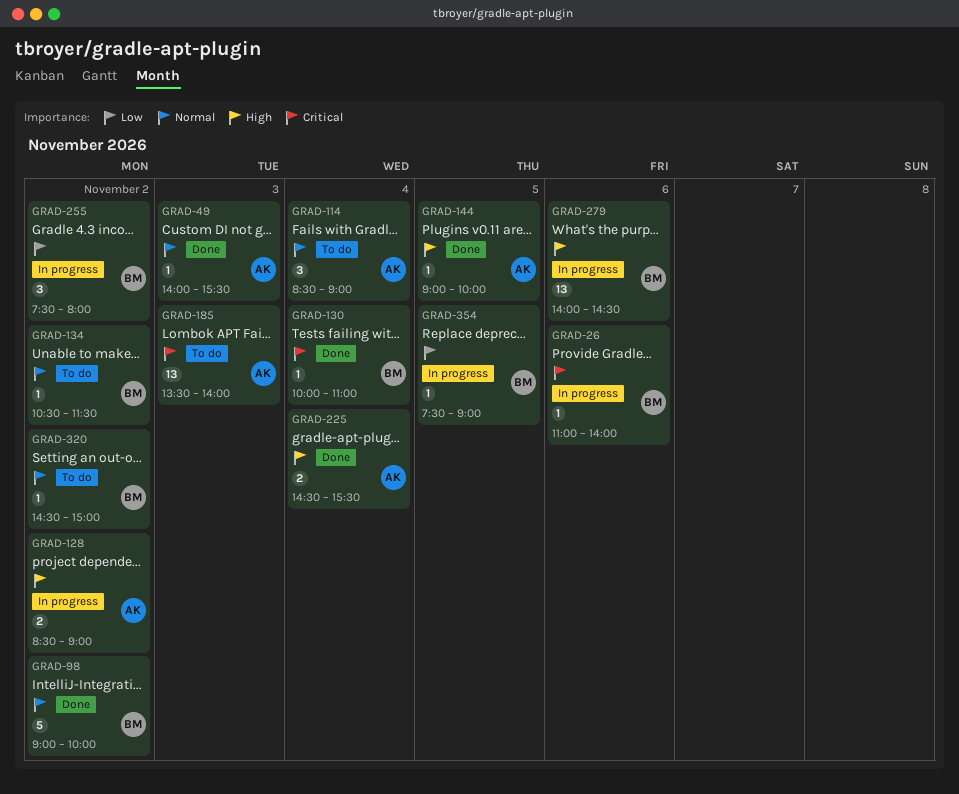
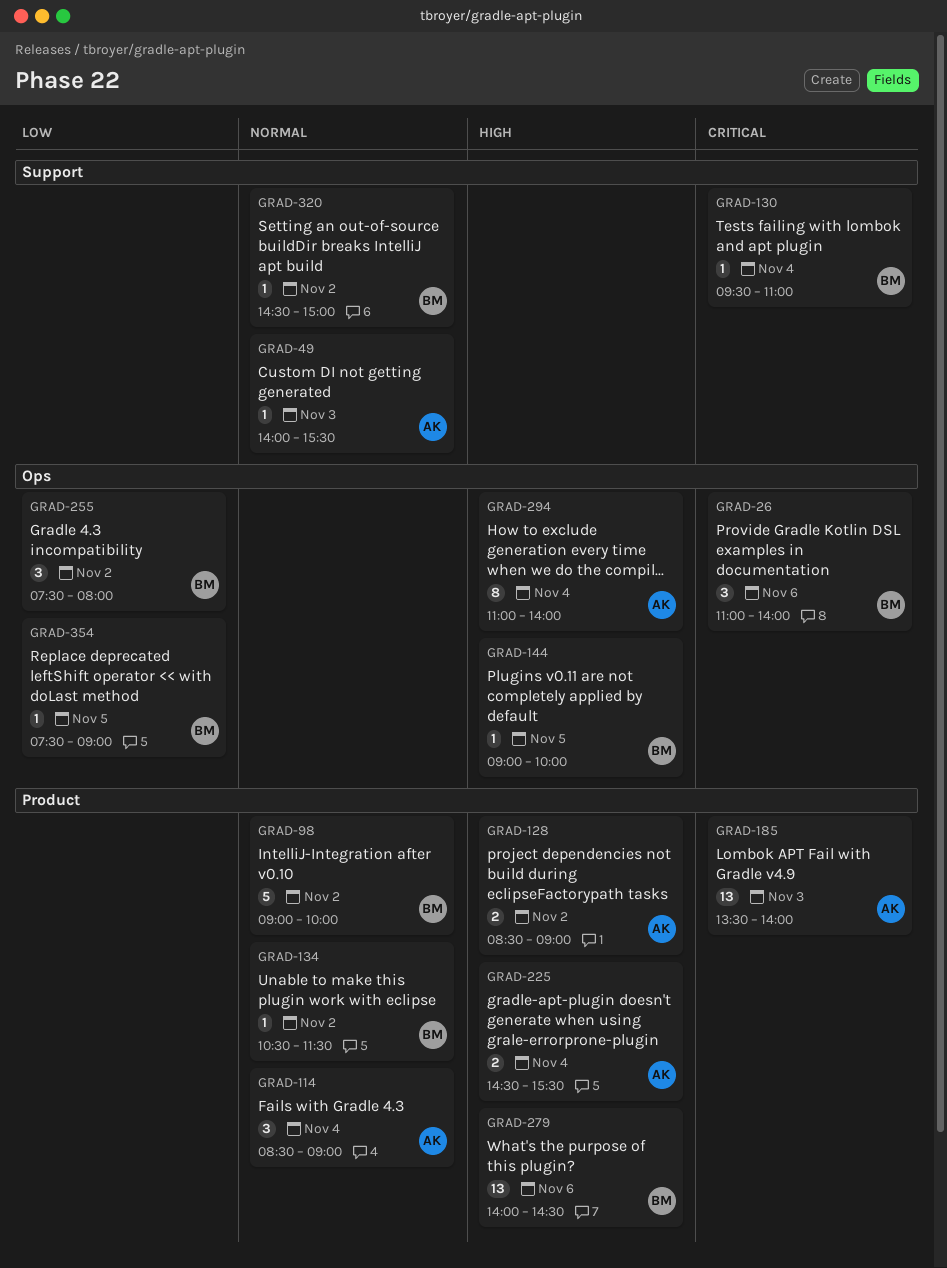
GRAD-26, estimate: 1 -> 3
GRAD-130, begins: 10:00 -> 09:30
GRAD-144, owner: AK -> BM
GRAD-294: none -> present

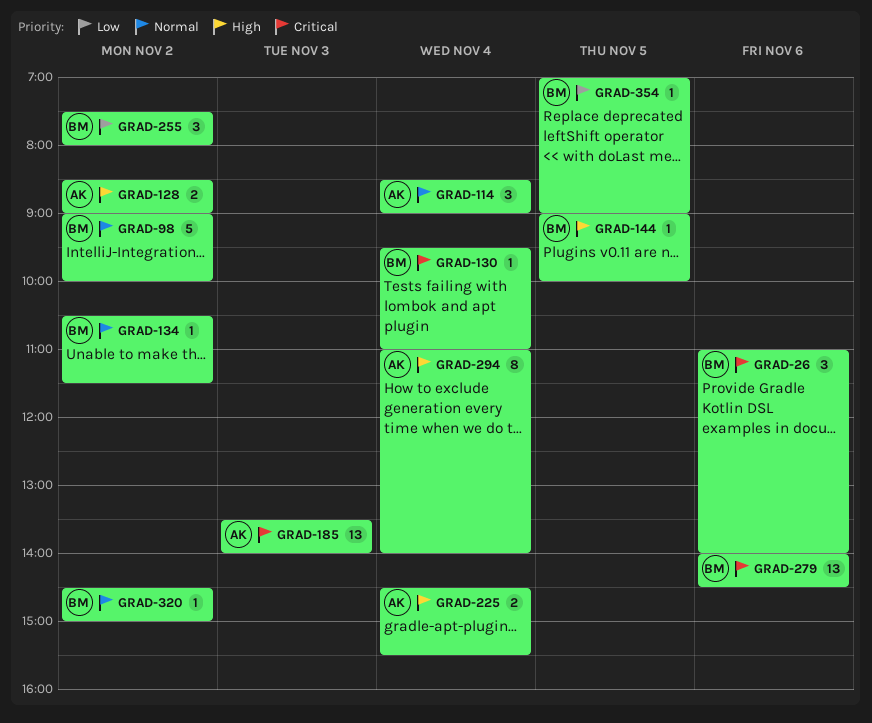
GRAD-49: present -> none
GRAD-279, priority: High -> Critical
GRAD-354, begins: 07:30 -> 07:00

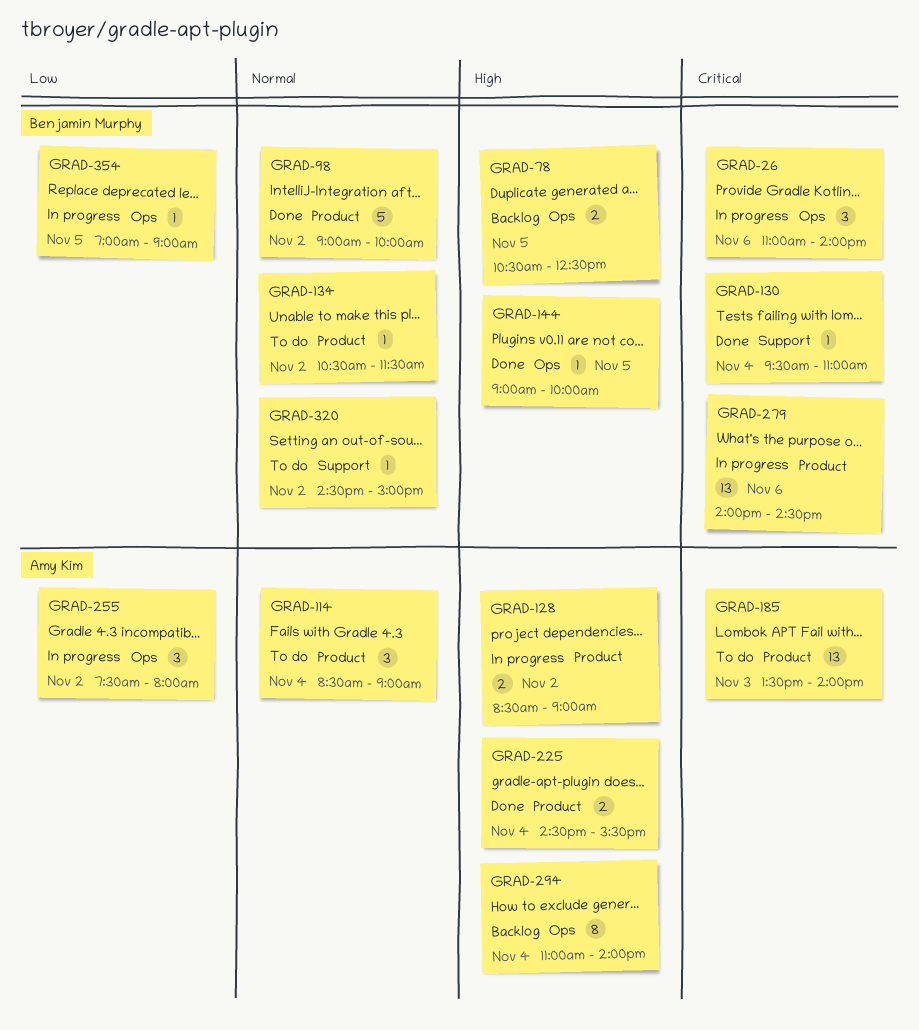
GRAD-78: none -> present
GRAD-255, owner: Benjamin Murphy -> Amy Kim

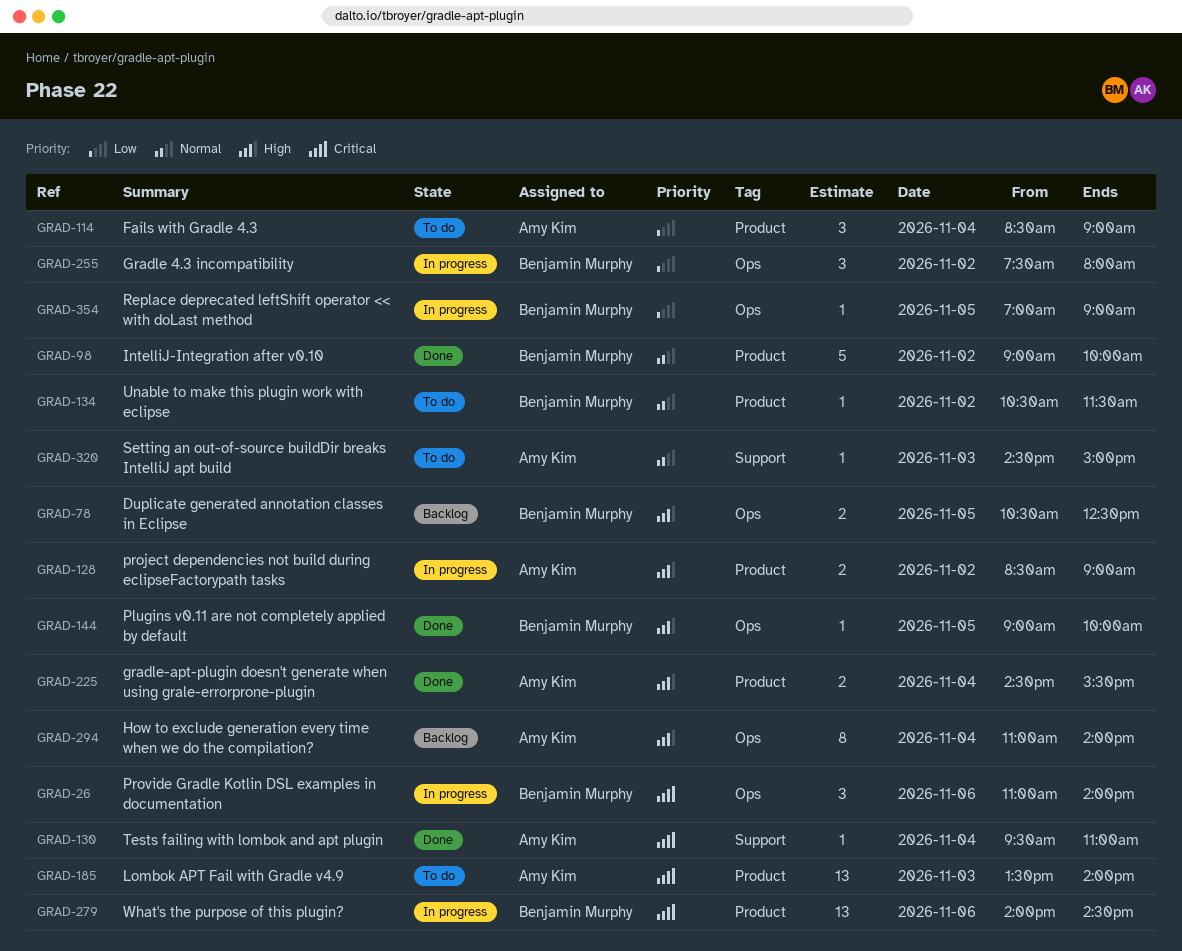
GRAD-114, priority: Normal -> Low
GRAD-130, owner: Benjamin Murphy -> Amy Kim
GRAD-255, owner: Amy Kim -> Benjamin Murphy
GRAD-320, owner: Benjamin Murphy -> Amy Kim
GRAD-320, day: Nov 2 -> Nov 3

